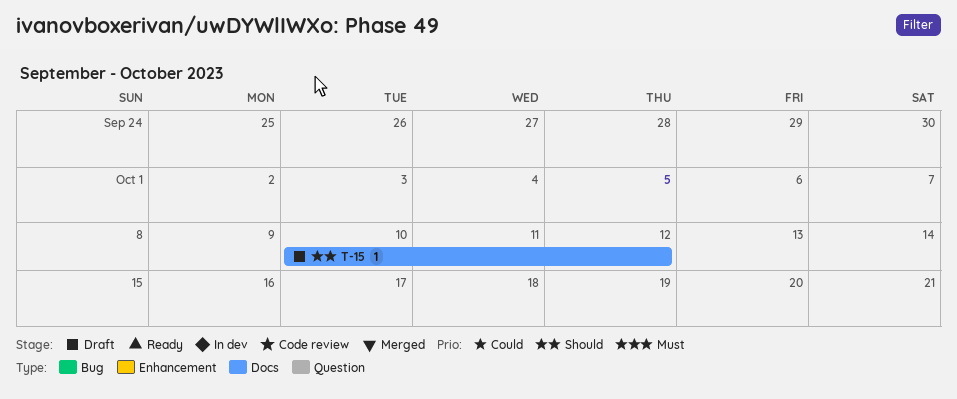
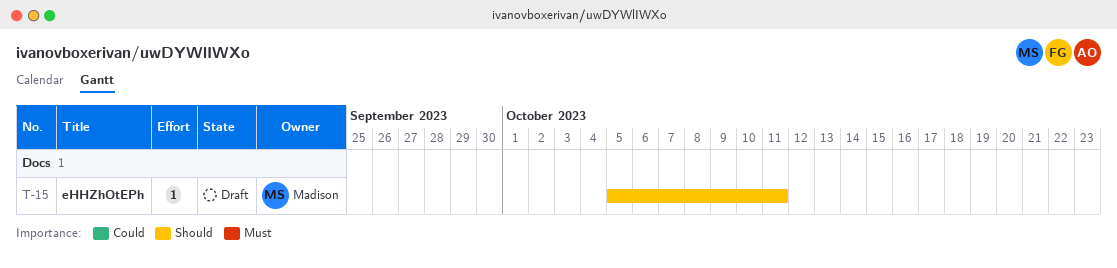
T-15, start: Oct 10 -> Oct 5
T-15, due: Oct 12 -> Oct 11

